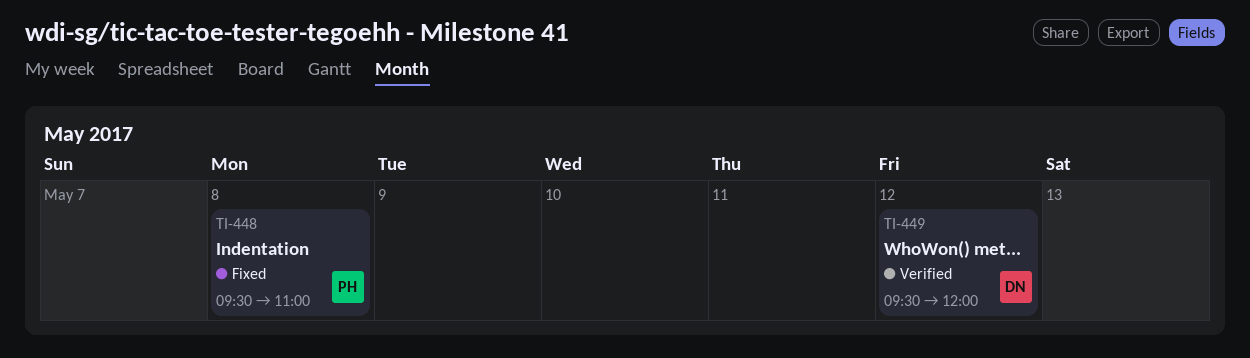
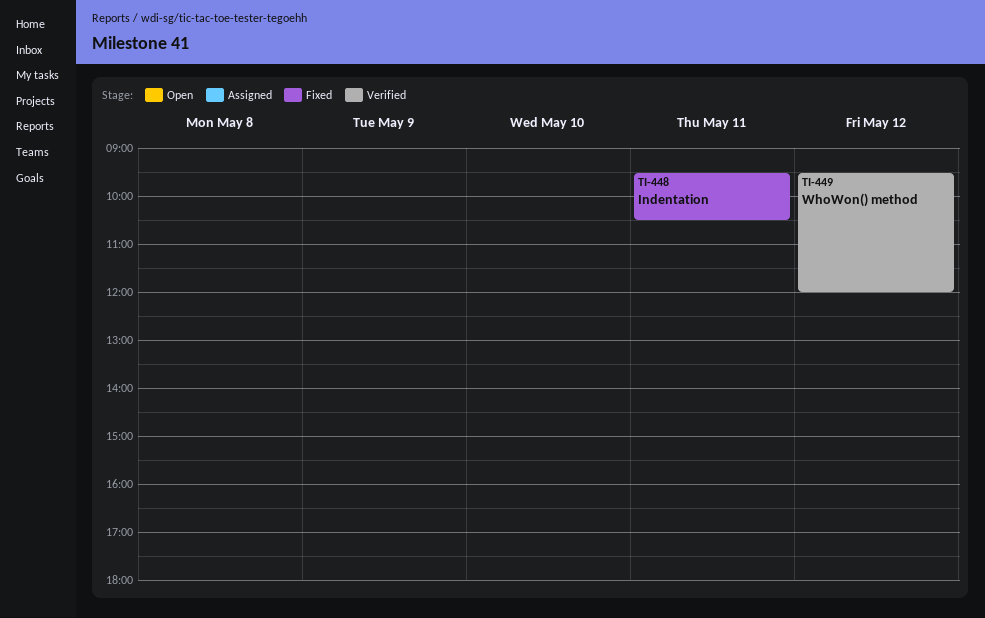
TI-448, day: May 8 -> May 11
TI-448, ends: 11:00 -> 10:30

